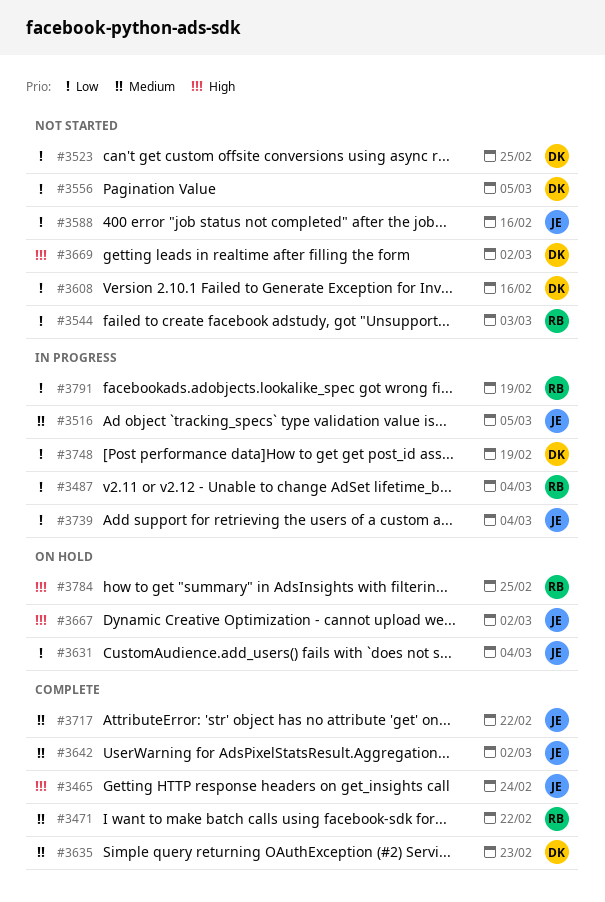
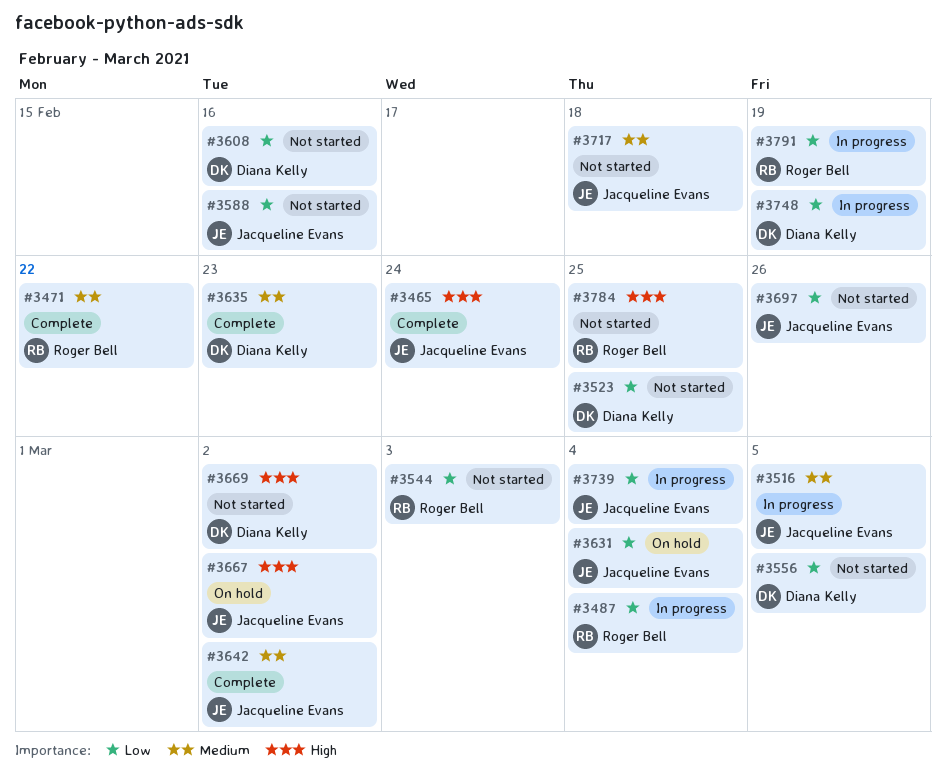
#3697: none -> present
#3717, status: Complete -> Not started
#3717, due: Feb 22 -> Feb 18
#3784, status: On hold -> Not started

